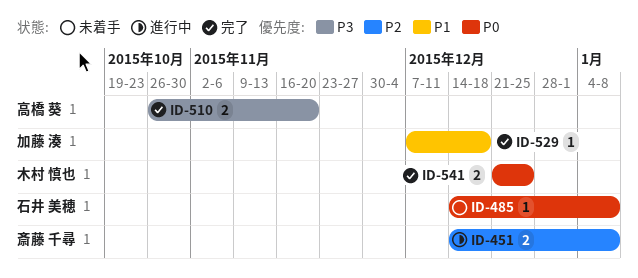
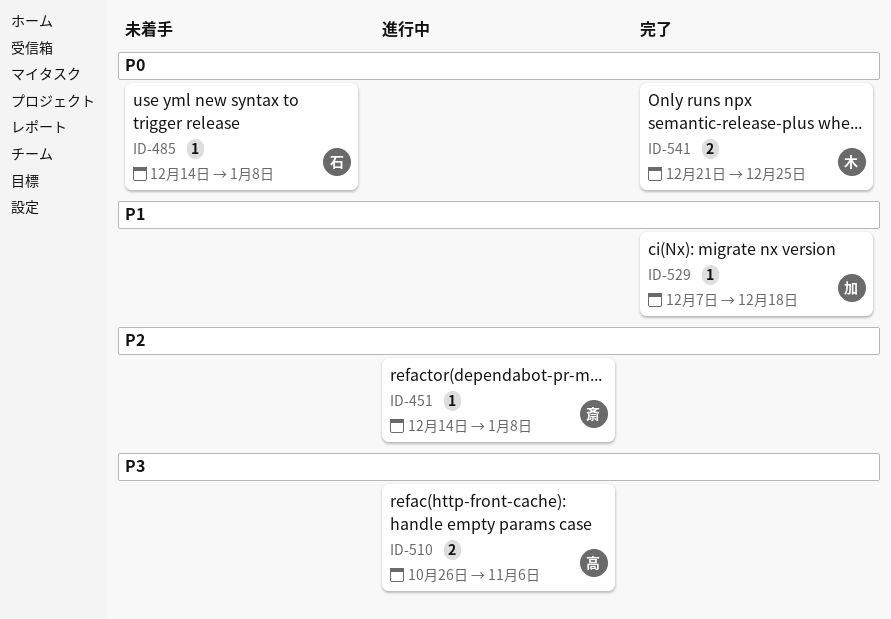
ID-451, estimate: 2 -> 1
ID-510, status: 完了 -> 進行中
ID-510, due: Nov 20 -> Nov 6

